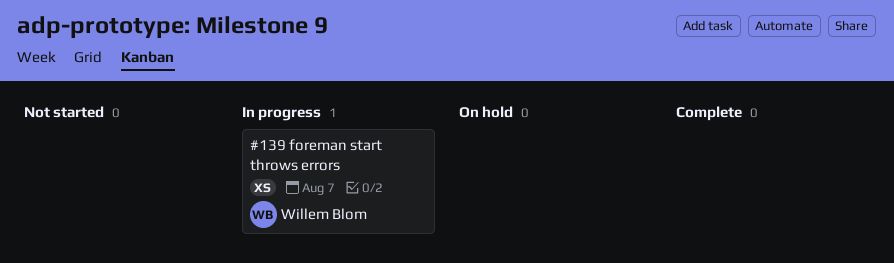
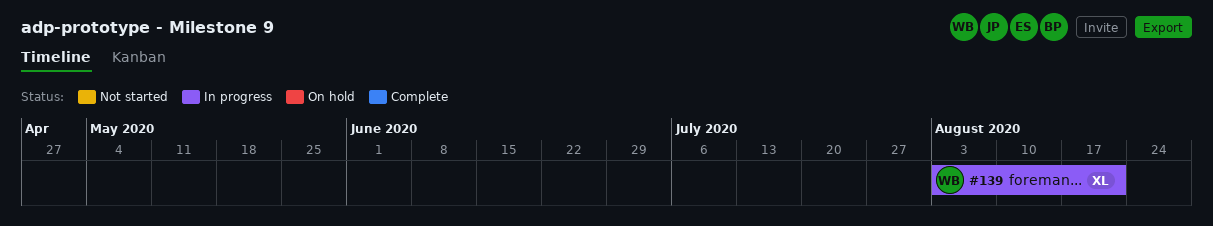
#139, estimate: XS -> XL
#139, due: Aug 7 -> Aug 21

